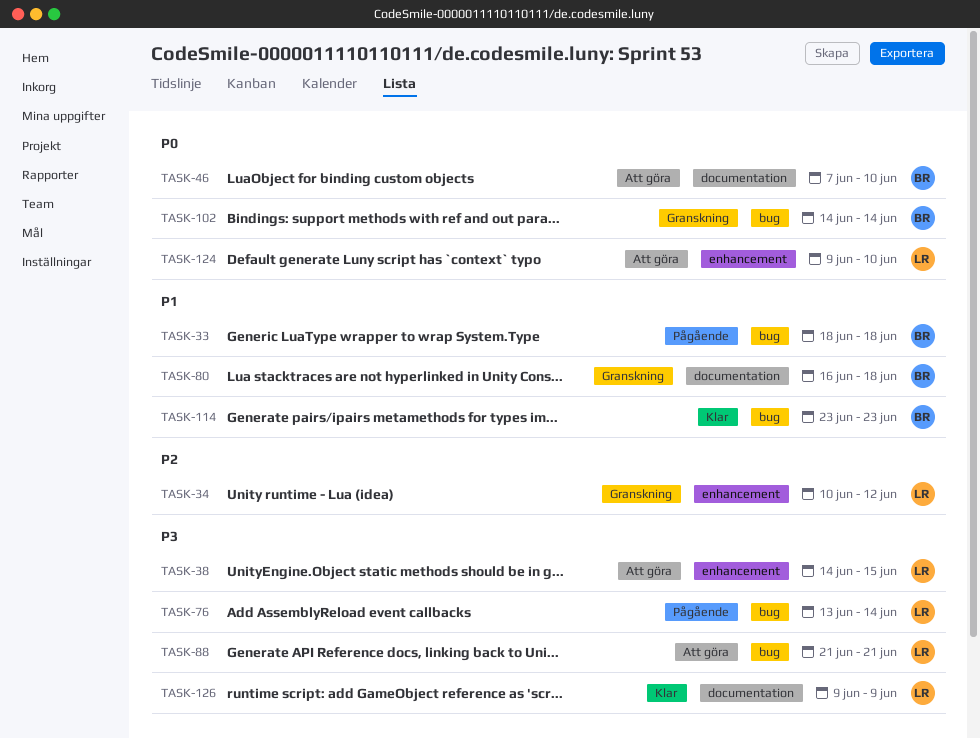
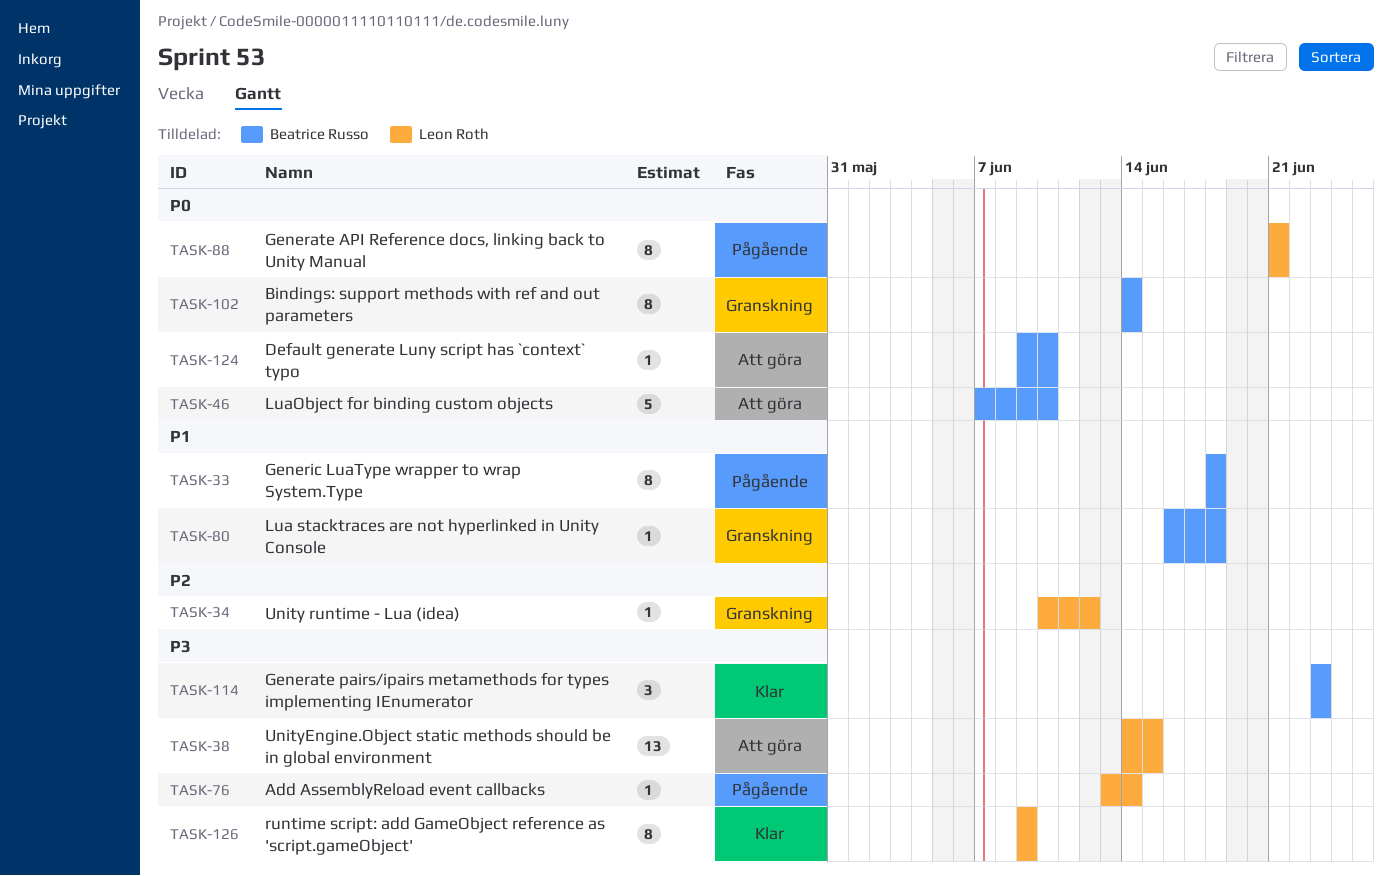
TASK-88, status: Att göra -> Pågående
TASK-88, priority: P3 -> P0
TASK-114, priority: P1 -> P3
TASK-124, owner: Leon Roth -> Beatrice Russo

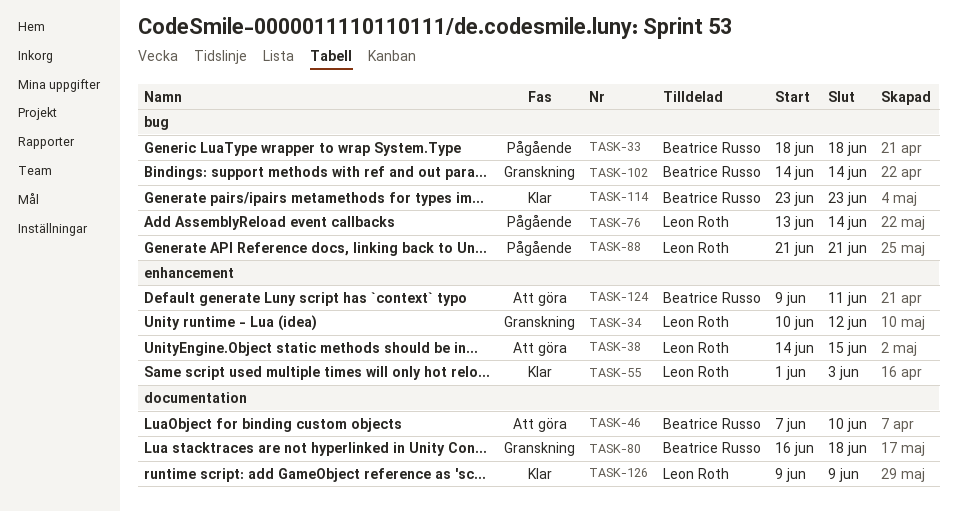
TASK-55: none -> present
TASK-124, due: Jun 10 -> Jun 11

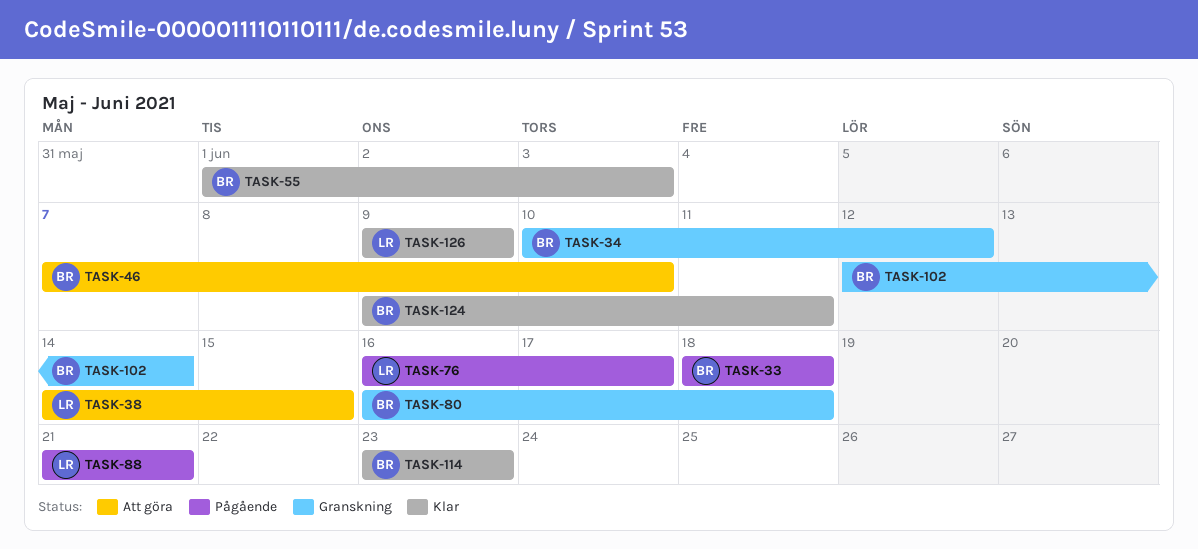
TASK-34, owner: Leon Roth -> Beatrice Russo
TASK-55, owner: Leon Roth -> Beatrice Russo
TASK-76, start: Jun 13 -> Jun 16
TASK-76, due: Jun 14 -> Jun 17
TASK-102, start: Jun 14 -> Jun 12
TASK-124, status: Att göra -> Klar

